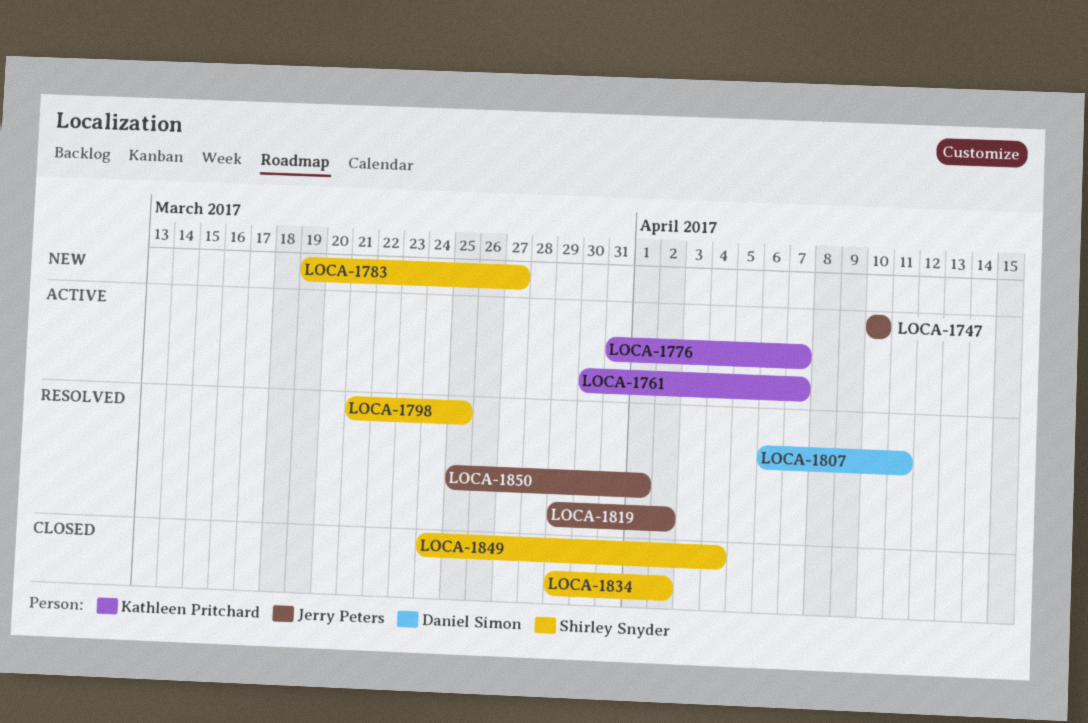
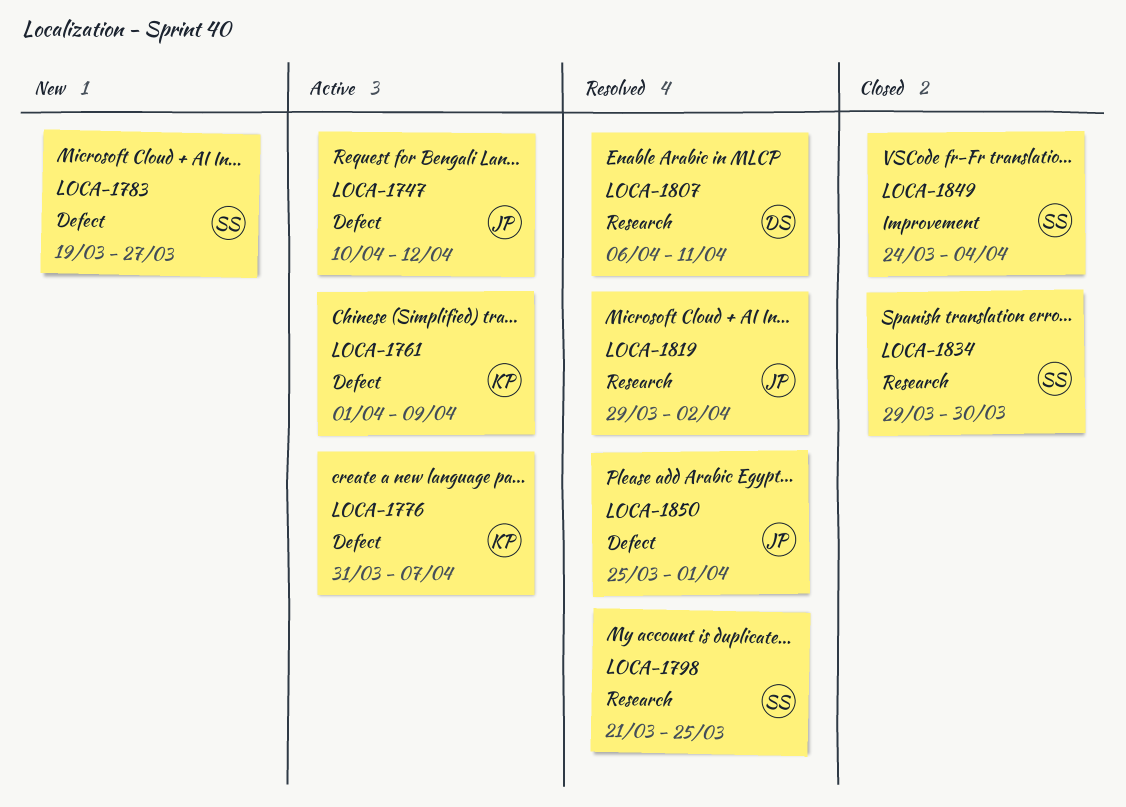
LOCA-1747, due: Apr 10 -> Apr 12
LOCA-1761, start: Mar 30 -> Apr 1
LOCA-1761, due: Apr 7 -> Apr 9
LOCA-1834, due: Apr 2 -> Mar 30

